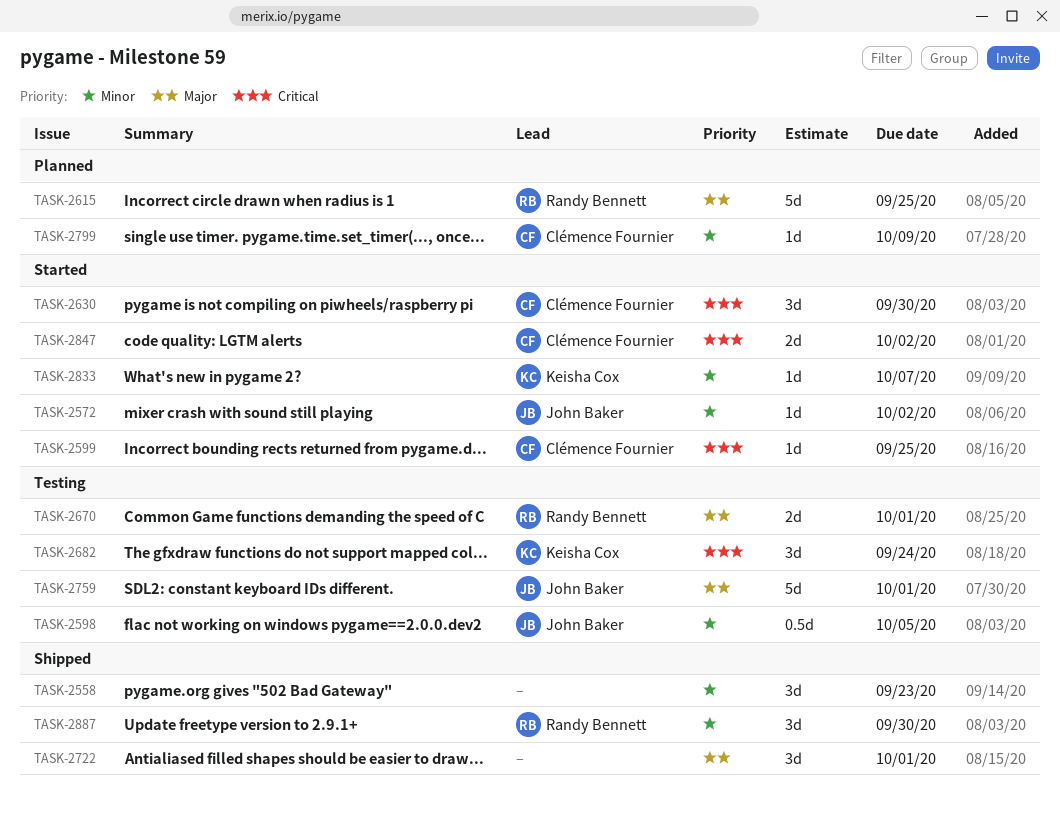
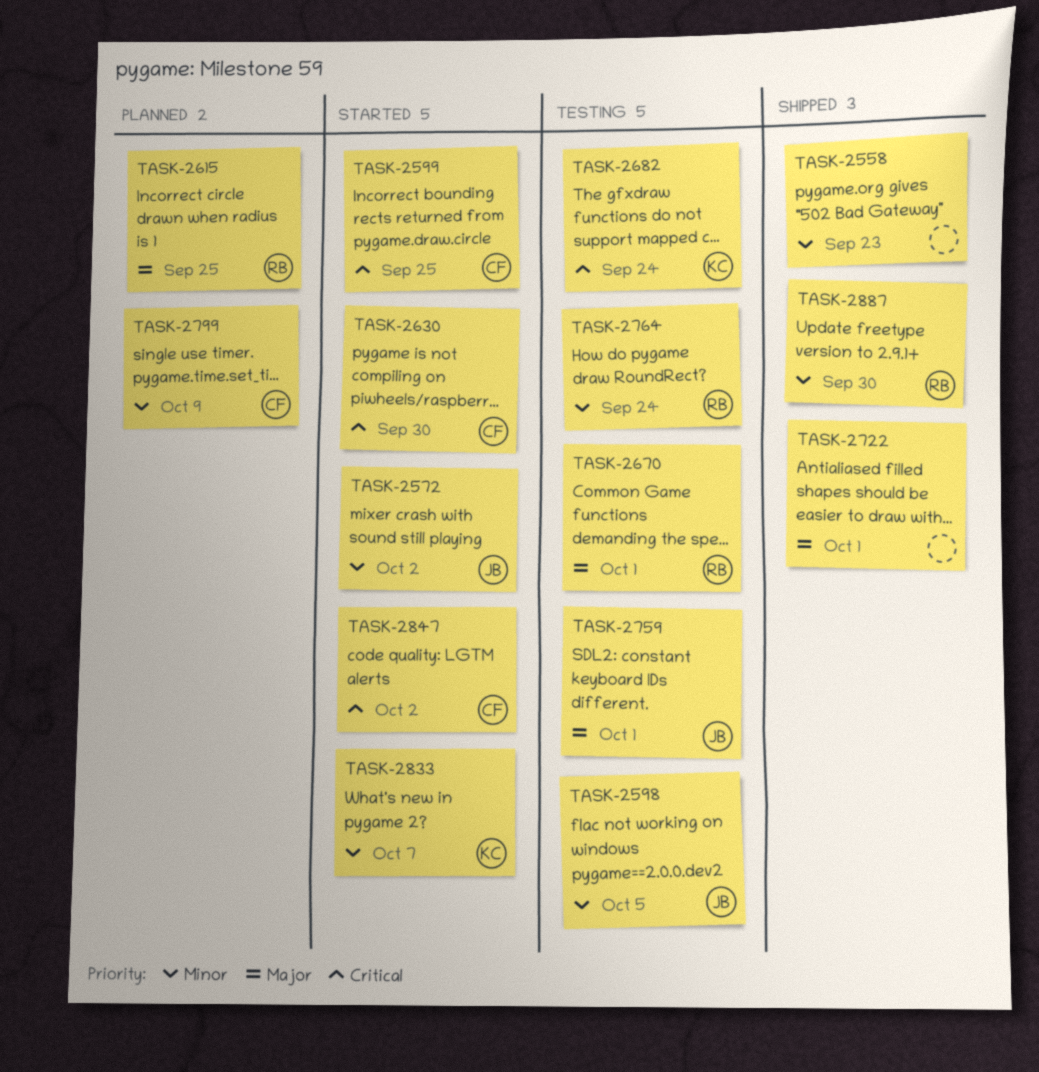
TASK-2764: none -> present

